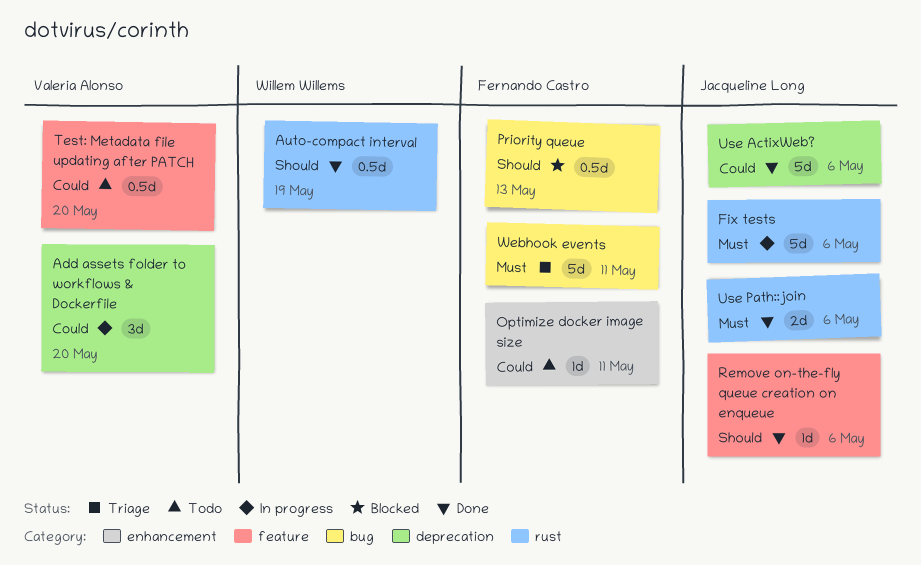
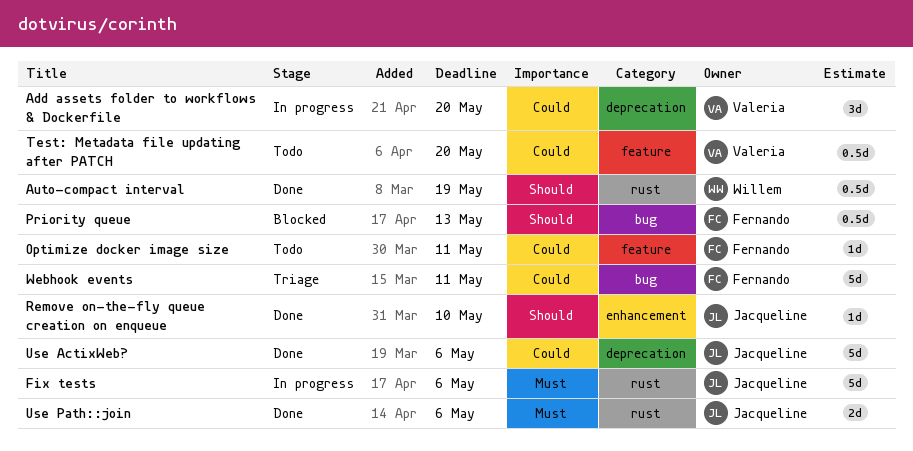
Optimize docker image size, label: enhancement -> feature
Remove on-the-fly queue creation on enqueue, label: feature -> enhancement
Remove on-the-fly queue creation on enqueue, due: May 6 -> May 10
Webhook events, priority: Must -> Could

